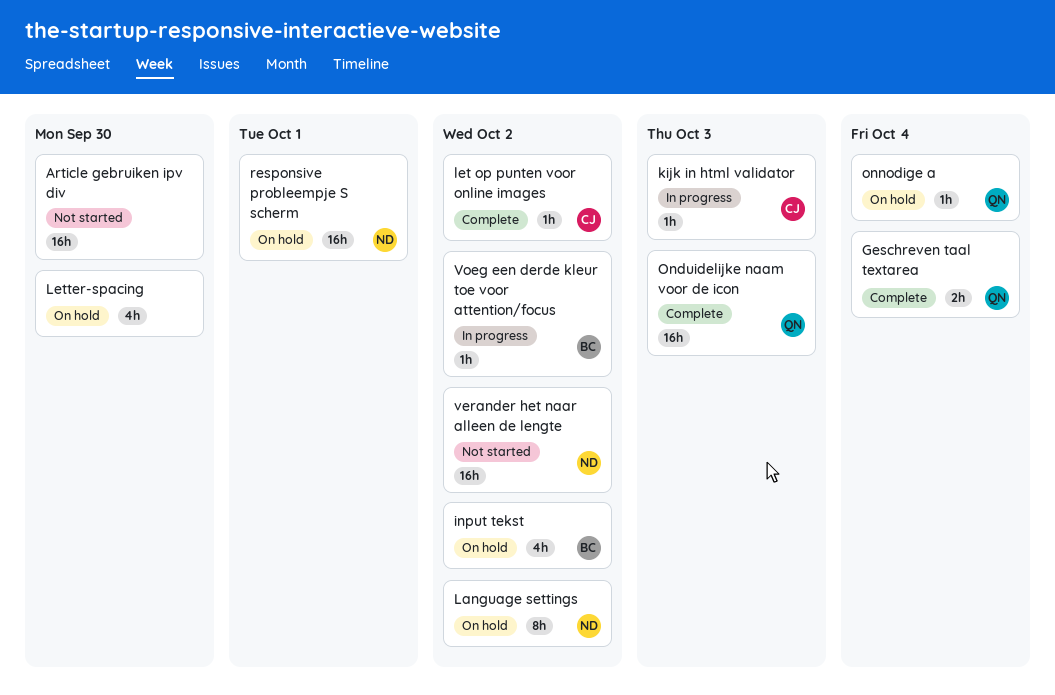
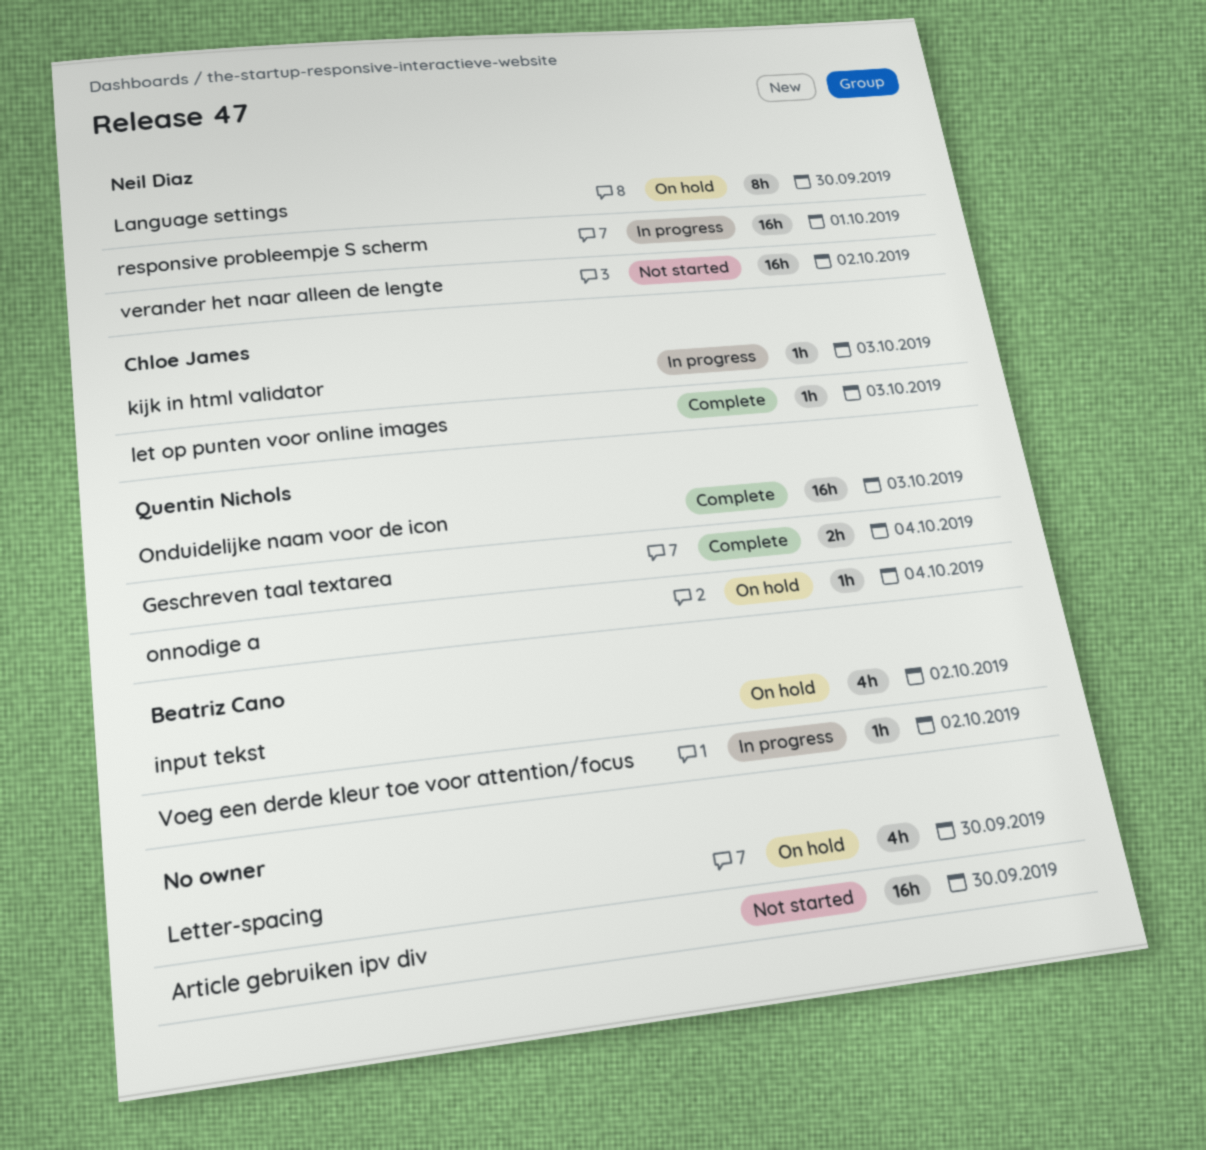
Language settings, due: Oct 2 -> Sep 30
let op punten voor online images, due: Oct 2 -> Oct 3
responsive probleempje S scherm, status: On hold -> In progress

